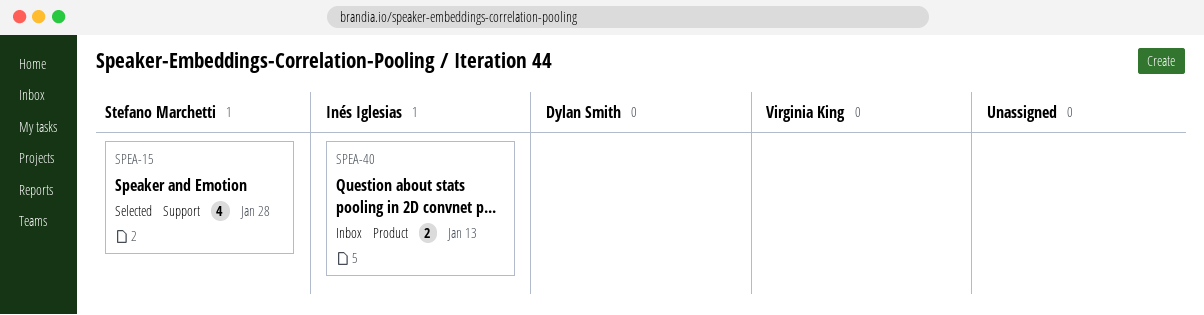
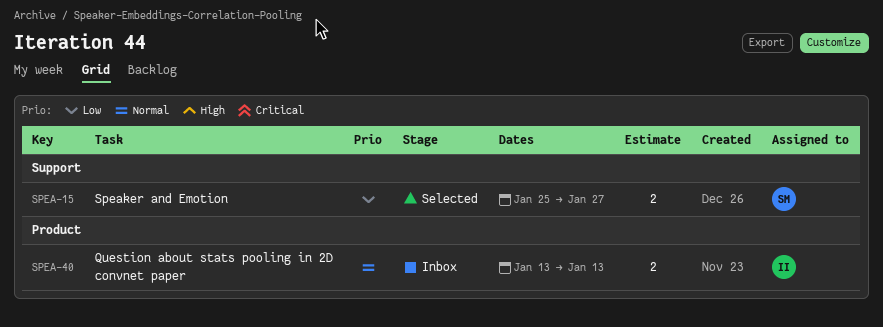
SPEA-15, estimate: 4 -> 2
SPEA-15, due: Jan 28 -> Jan 27

